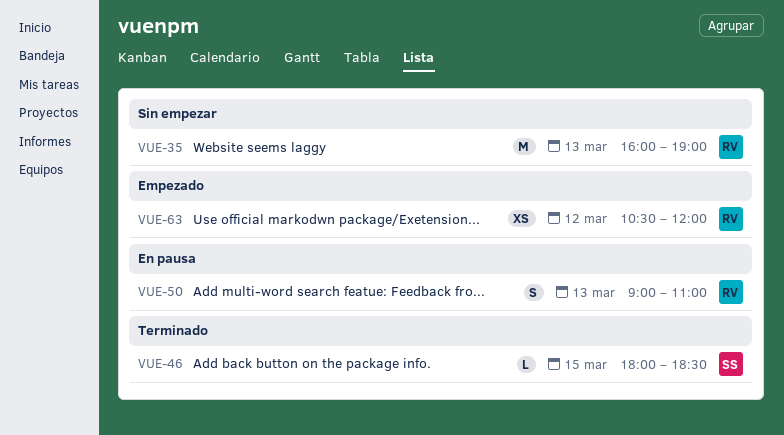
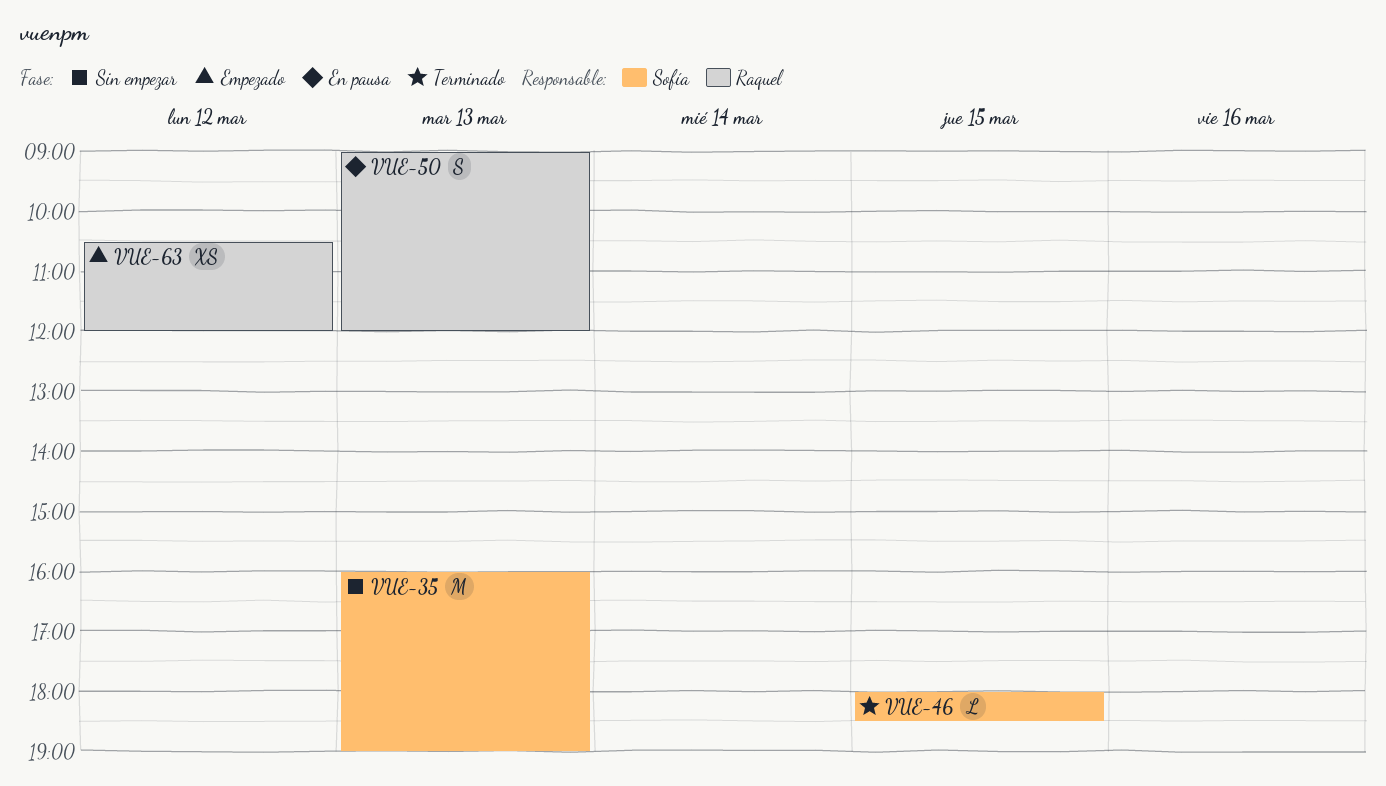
VUE-35, owner: Raquel -> Sofía
VUE-50, ends: 11:00 -> 12:00

